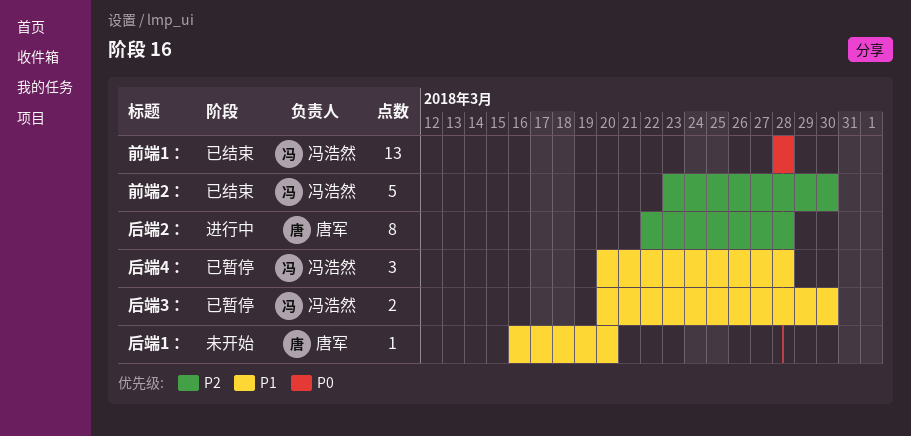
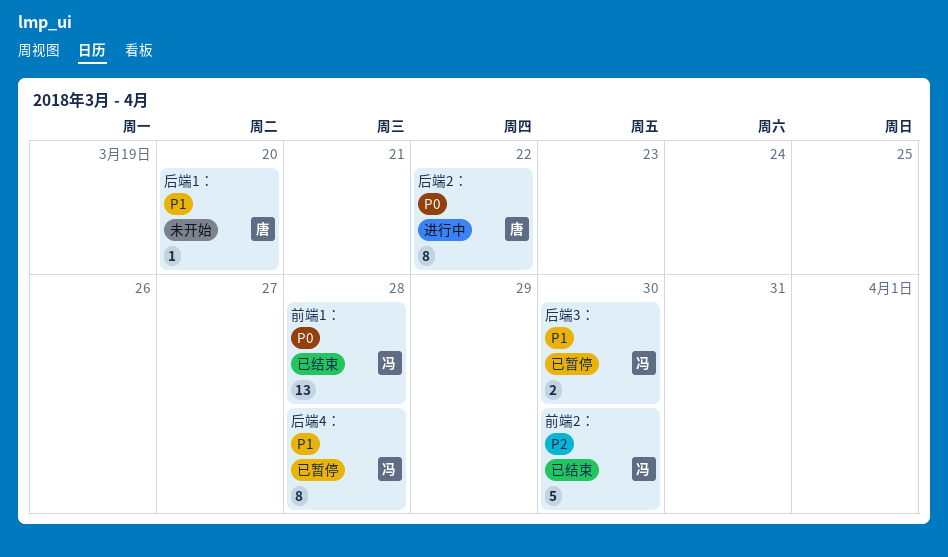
后端2：, priority: P2 -> P0
后端2：, due: Mar 28 -> Mar 22
后端4：, estimate: 3 -> 8

